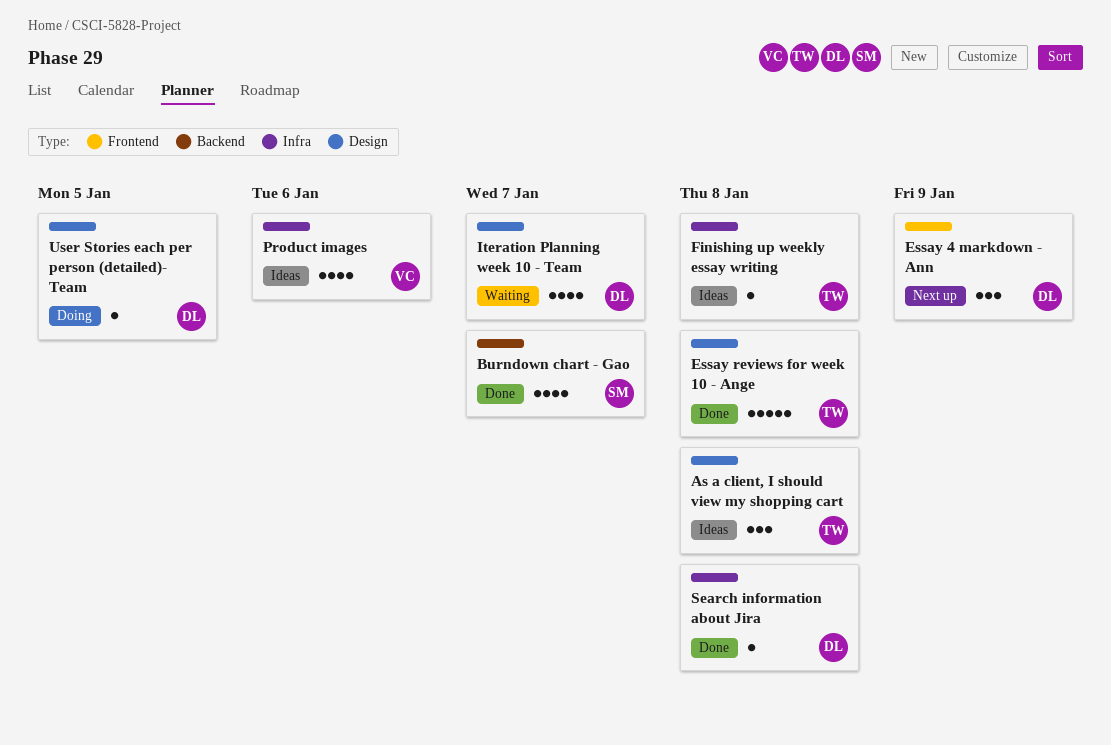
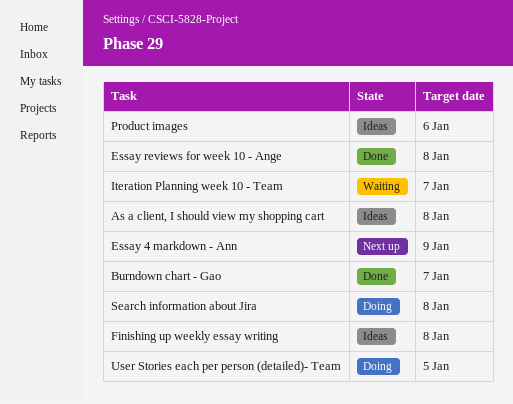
Search information about Jira, status: Done -> Doing

